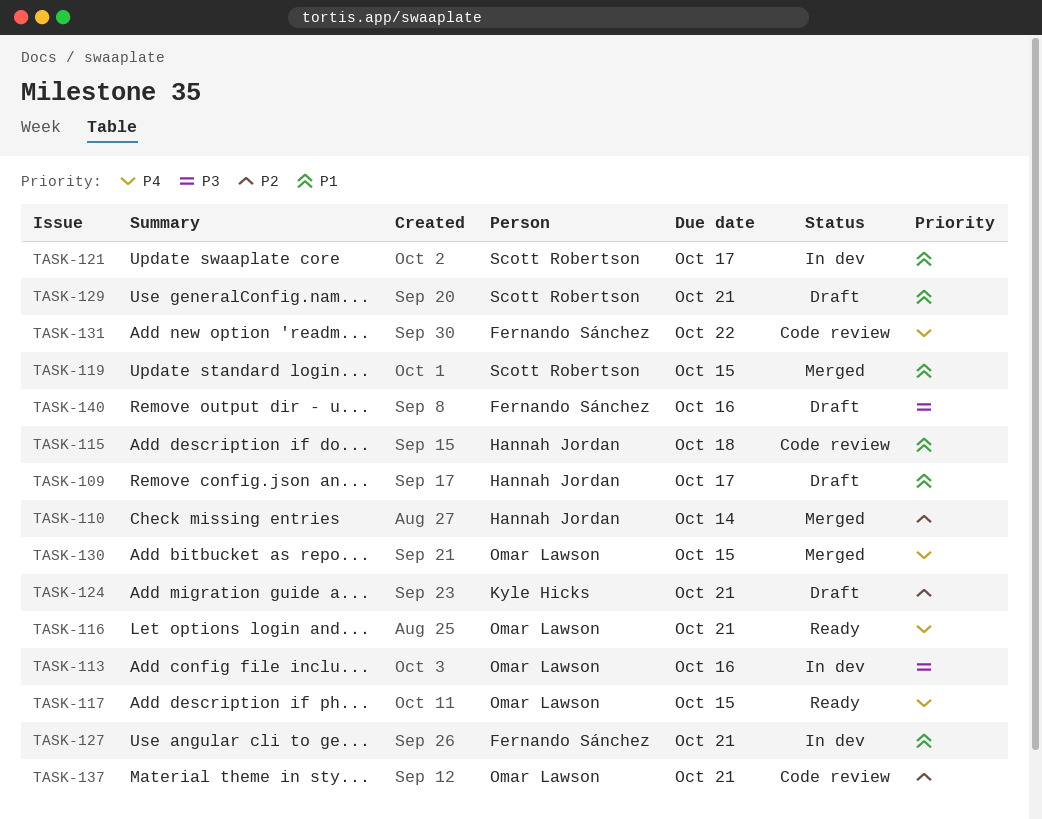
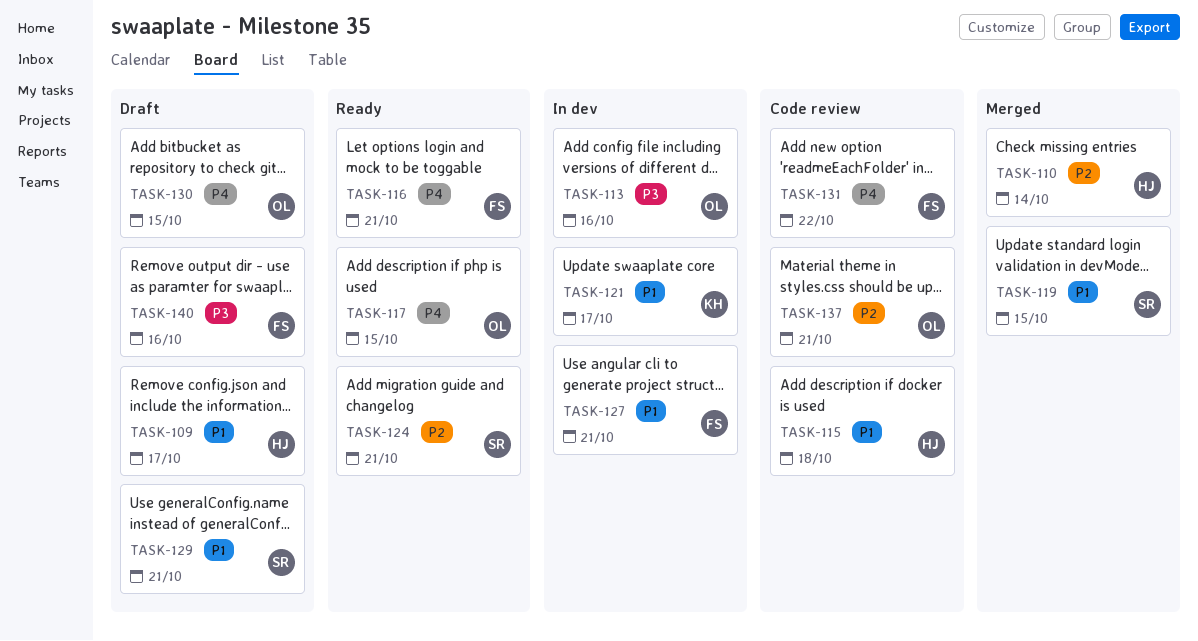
TASK-116, owner: Omar Lawson -> Fernando Sánchez
TASK-121, owner: Scott Robertson -> Kyle Hicks
TASK-124, status: Draft -> Ready
TASK-124, owner: Kyle Hicks -> Scott Robertson
TASK-130, status: Merged -> Draft

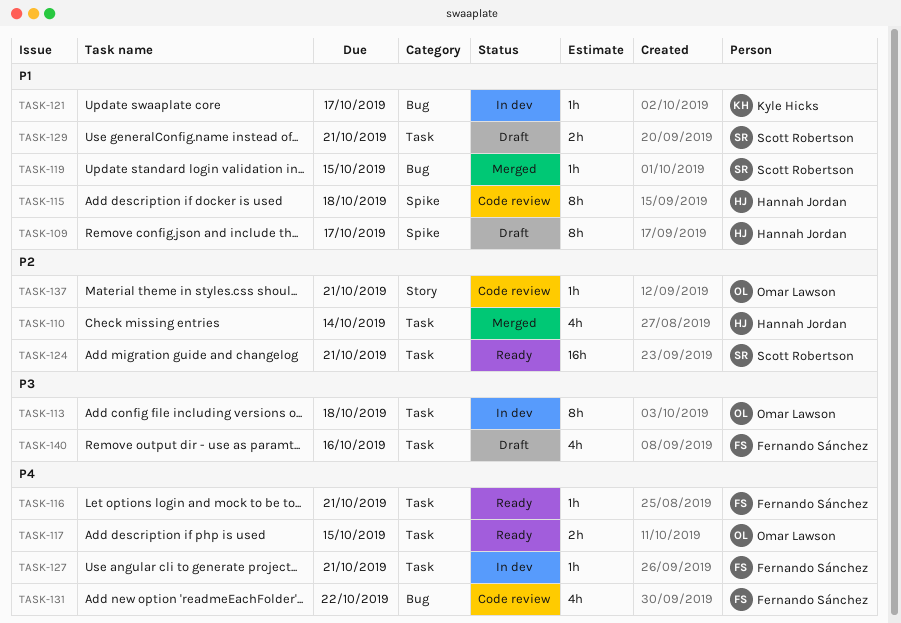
TASK-113, due: Oct 16 -> Oct 18
TASK-127, priority: P1 -> P4
TASK-130: present -> none

